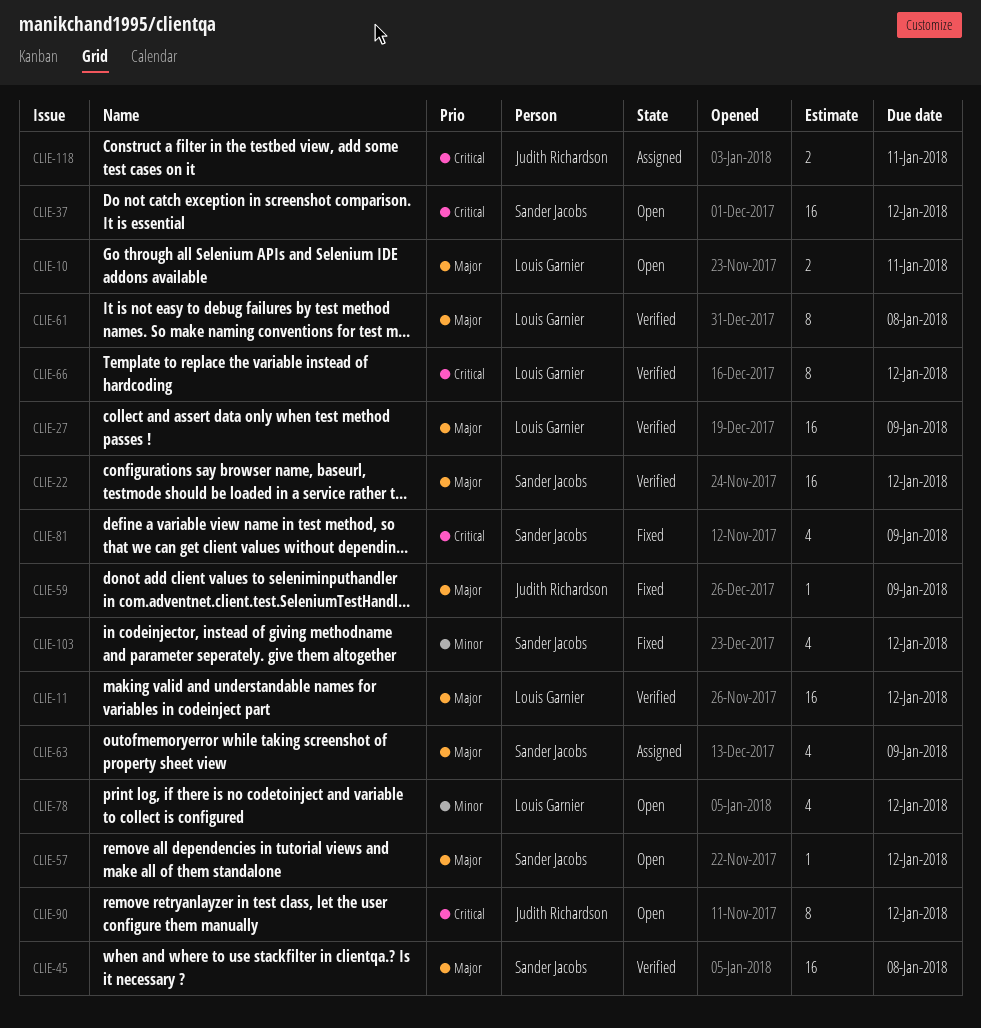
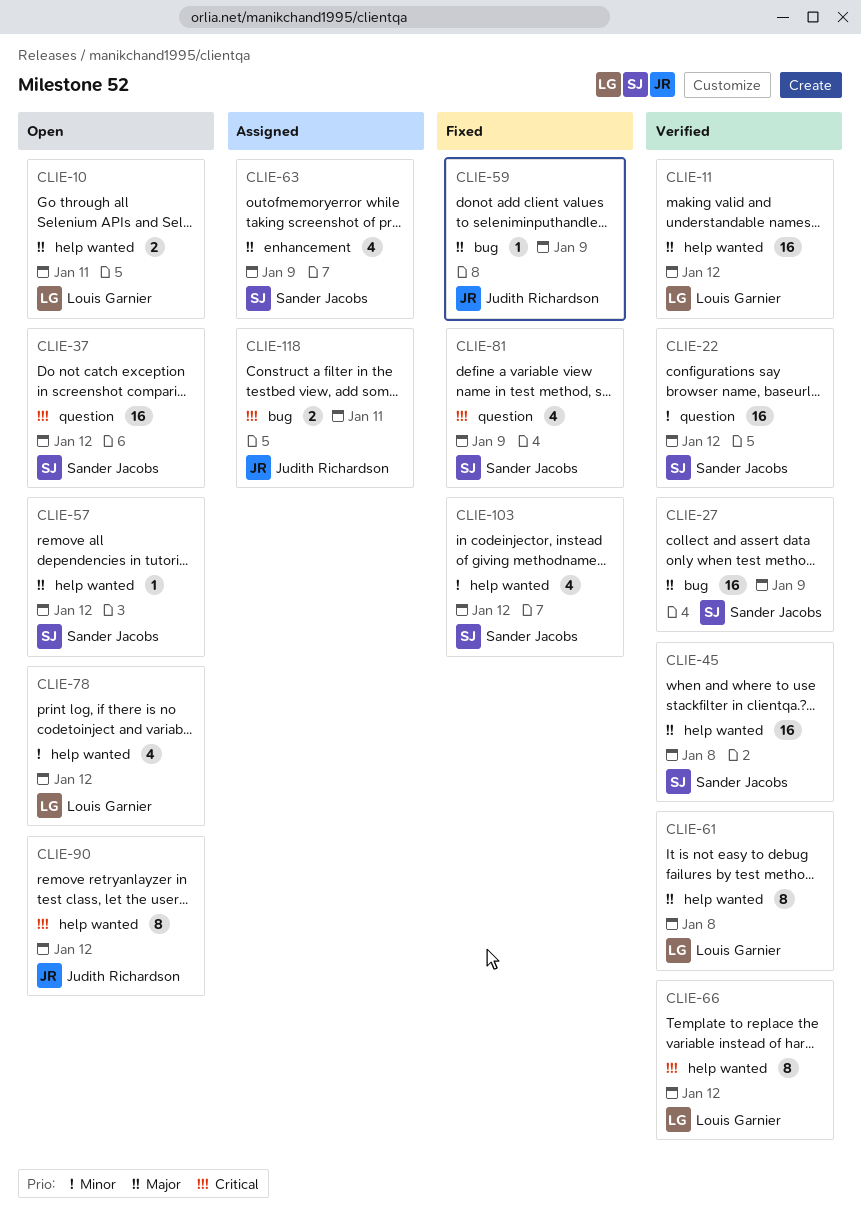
CLIE-22, priority: Major -> Minor
CLIE-27, owner: Louis Garnier -> Sander Jacobs

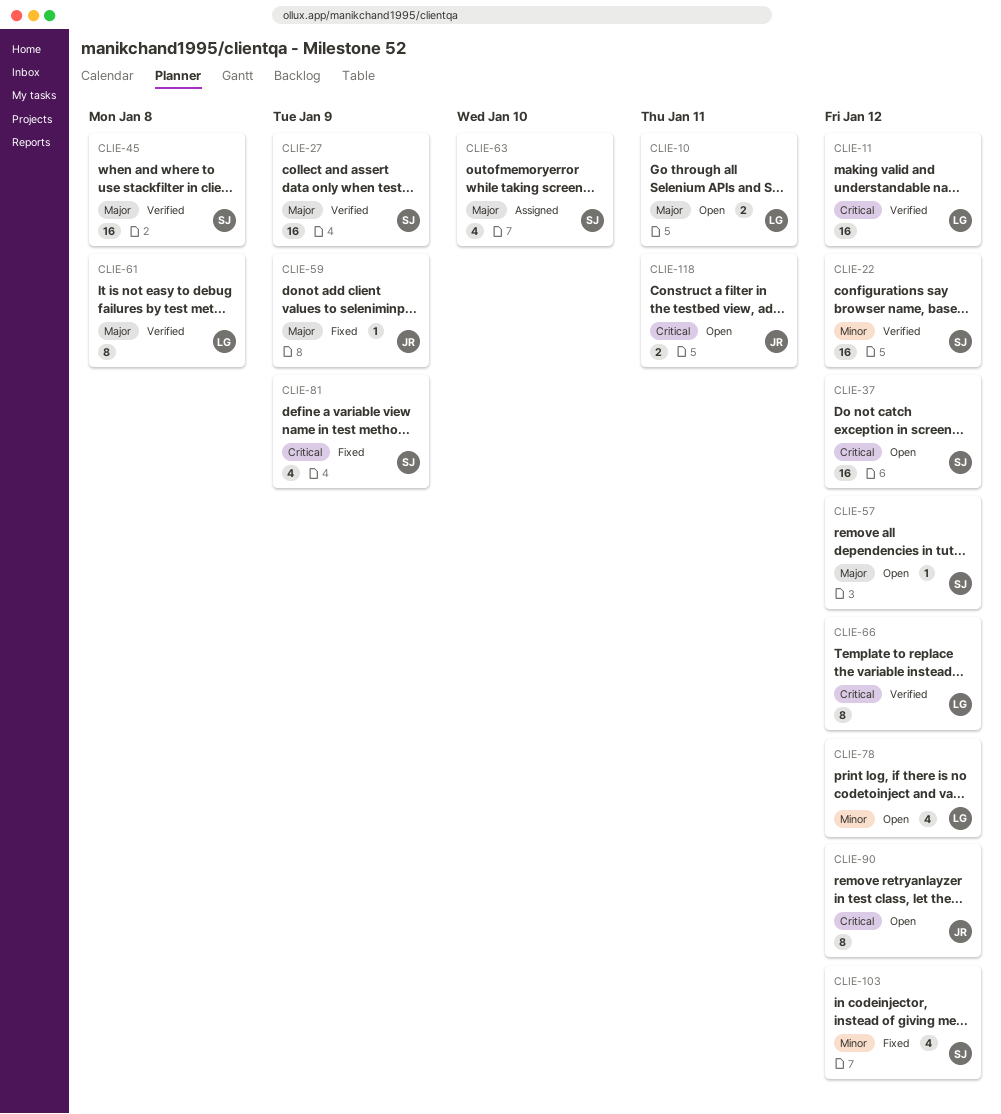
CLIE-11, priority: Major -> Critical
CLIE-63, due: Jan 9 -> Jan 10
CLIE-118, status: Assigned -> Open

